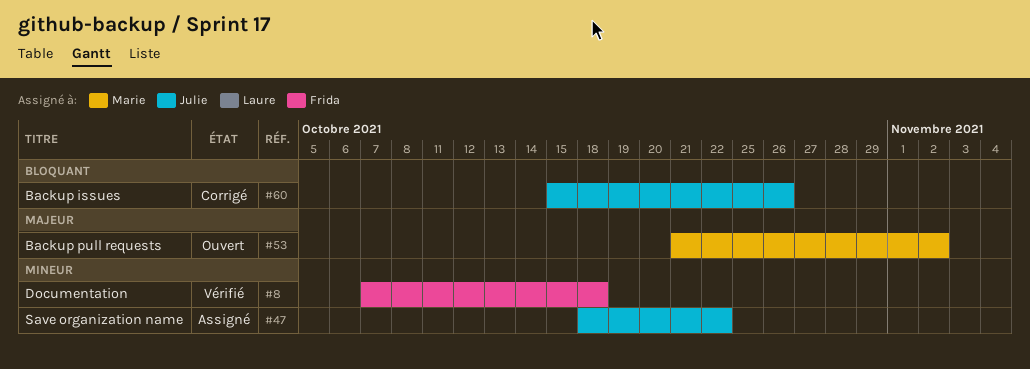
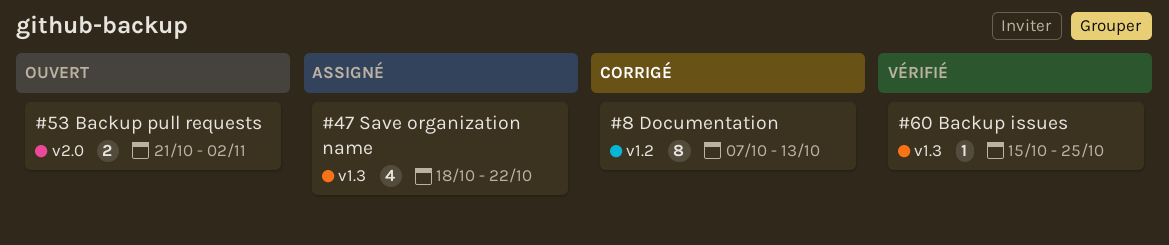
#8, status: Vérifié -> Corrigé
#8, due: Oct 18 -> Oct 13
#60, status: Corrigé -> Vérifié
#60, due: Oct 26 -> Oct 25

